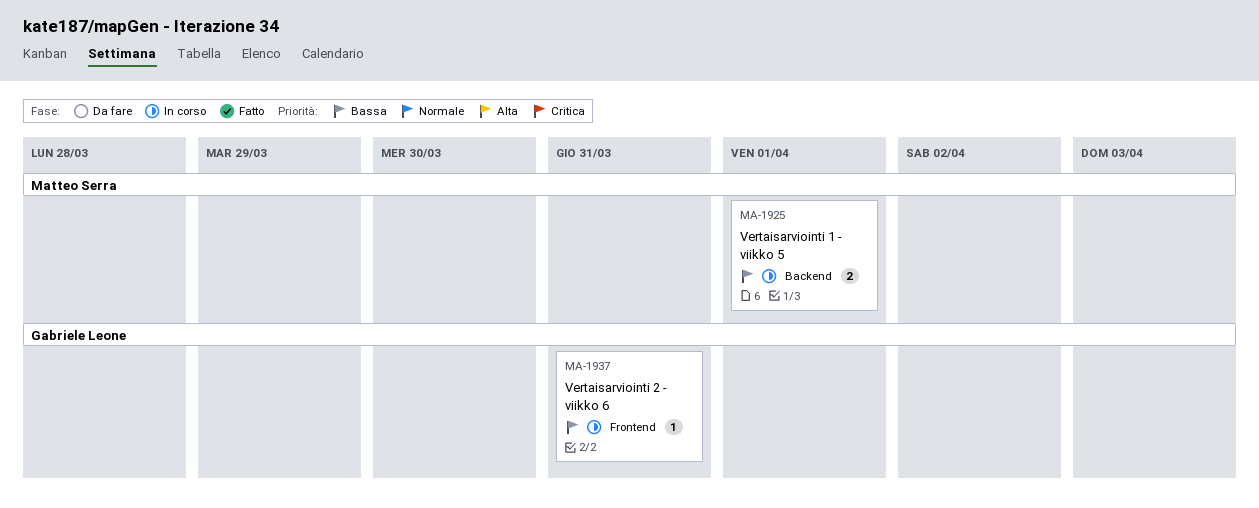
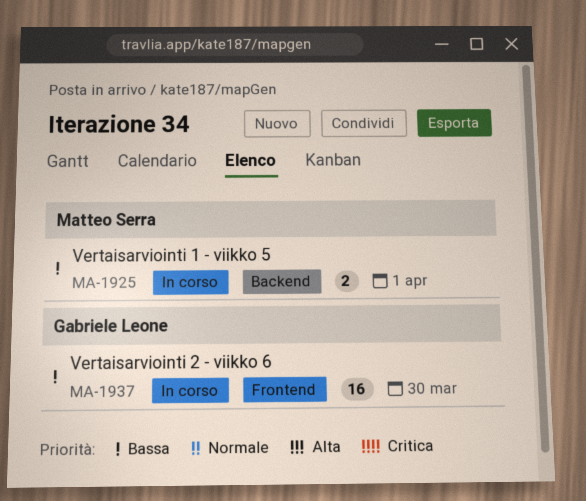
MA-1937, estimate: 1 -> 16
MA-1937, due: Mar 31 -> Mar 30

